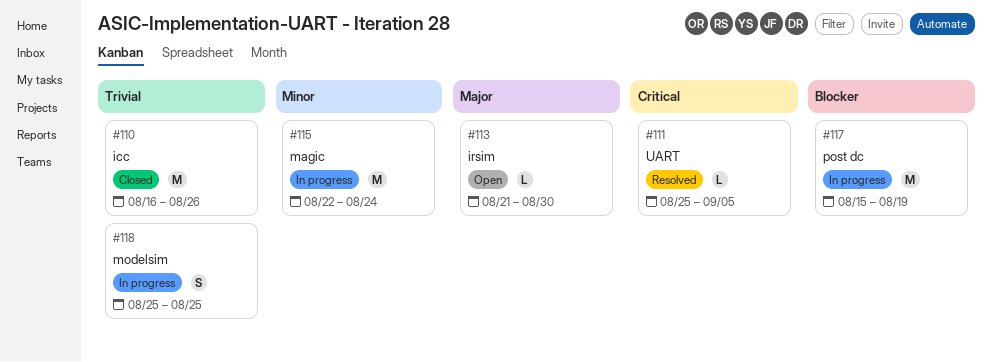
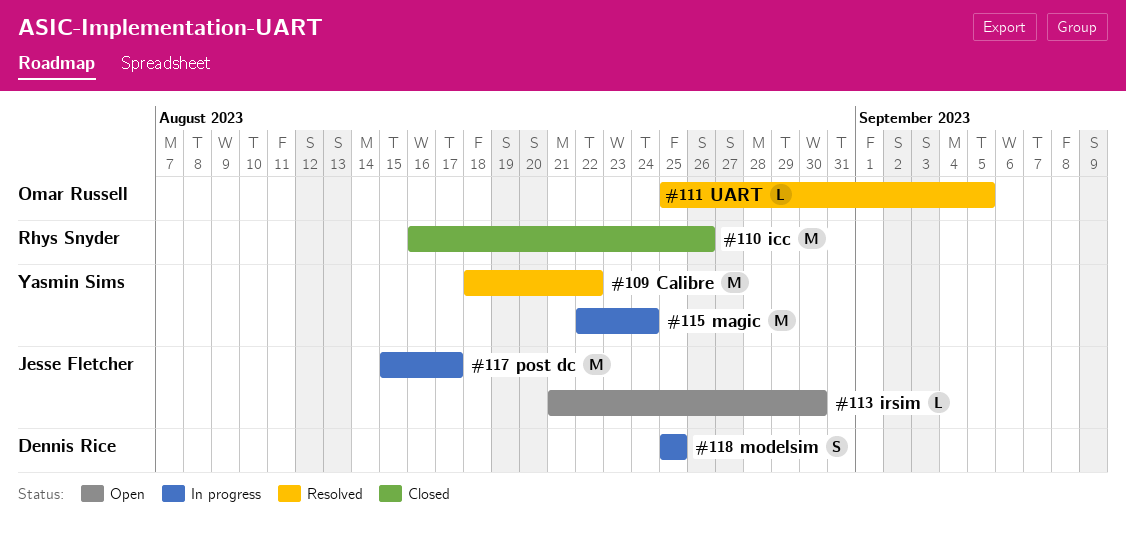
#109: none -> present
#117, due: Aug 19 -> Aug 17

